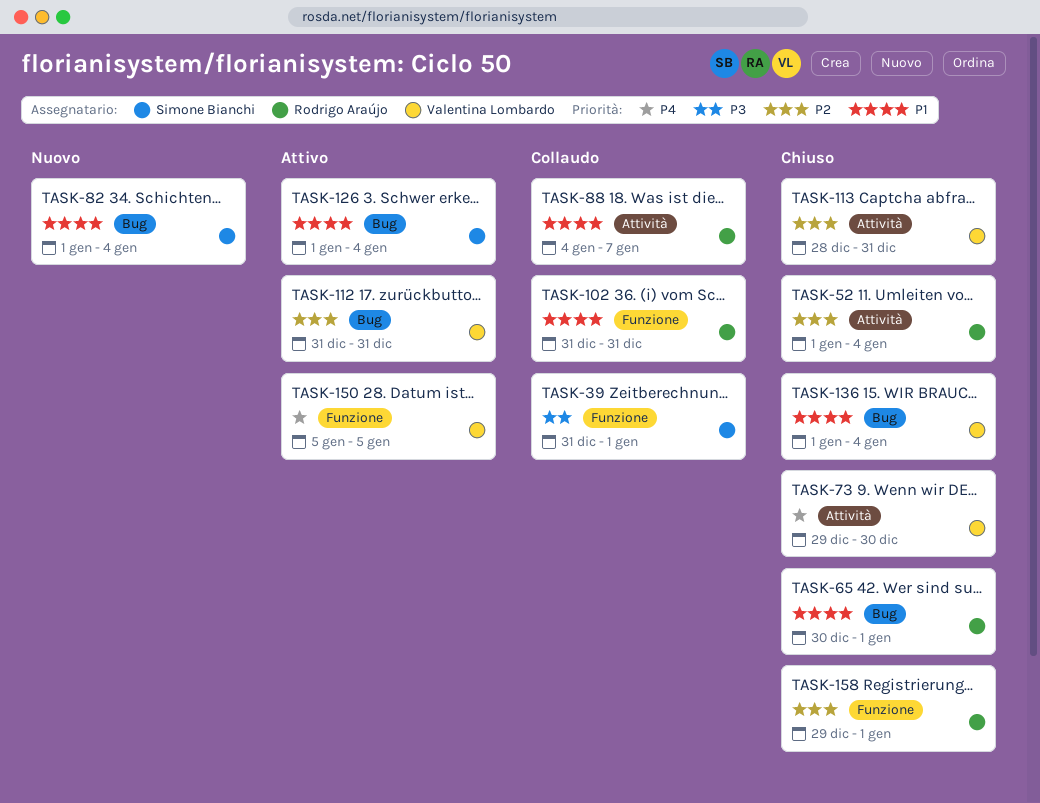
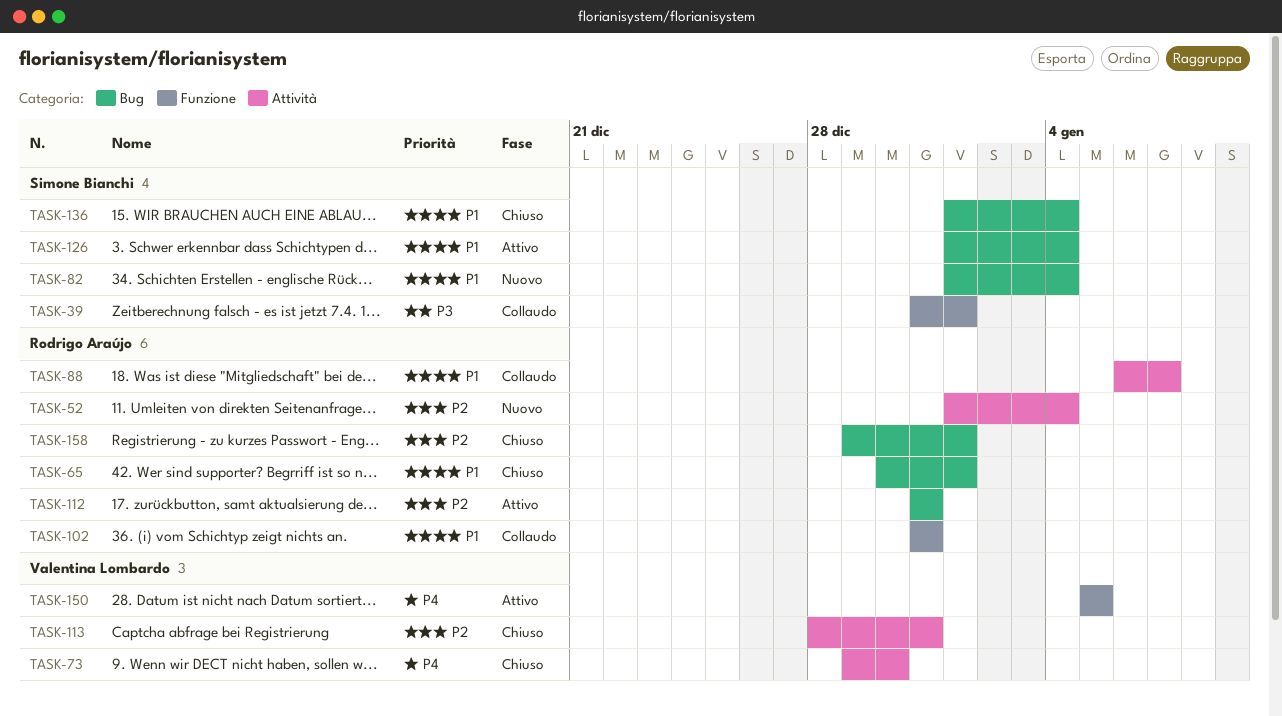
TASK-52, status: Chiuso -> Nuovo
TASK-88, start: Jan 4 -> Jan 6
TASK-112, owner: Valentina Lombardo -> Rodrigo Araújo
TASK-136, owner: Valentina Lombardo -> Simone Bianchi
TASK-158, label: Funzione -> Bug

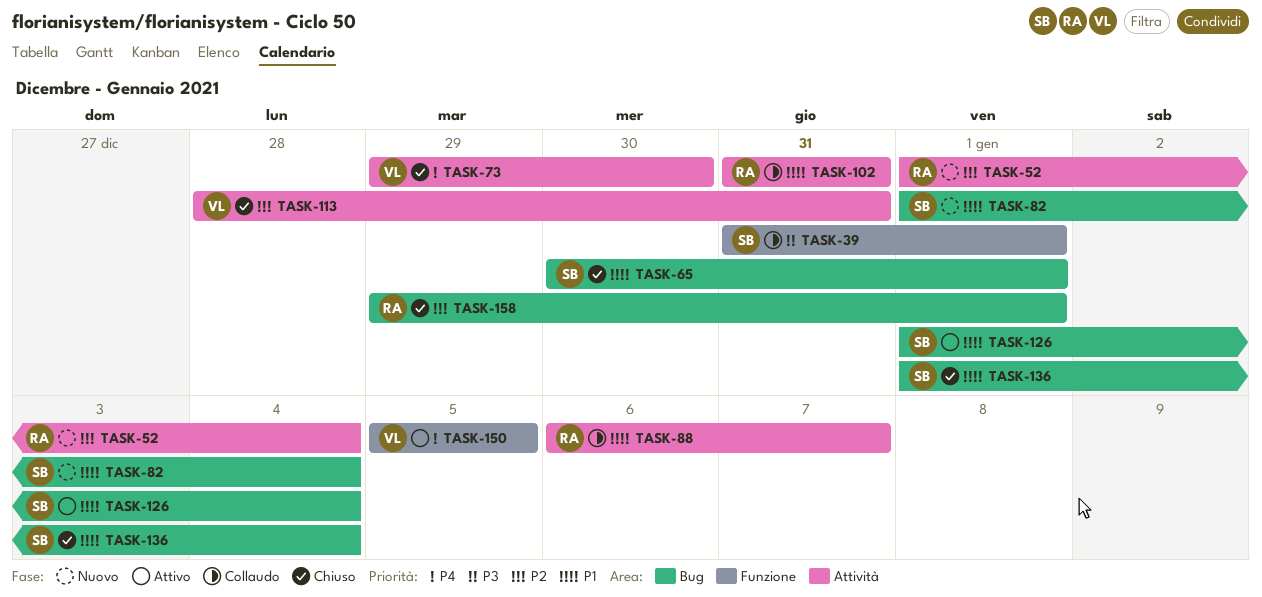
TASK-65, owner: Rodrigo Araújo -> Simone Bianchi
TASK-102, label: Funzione -> Attività
TASK-112: present -> none

